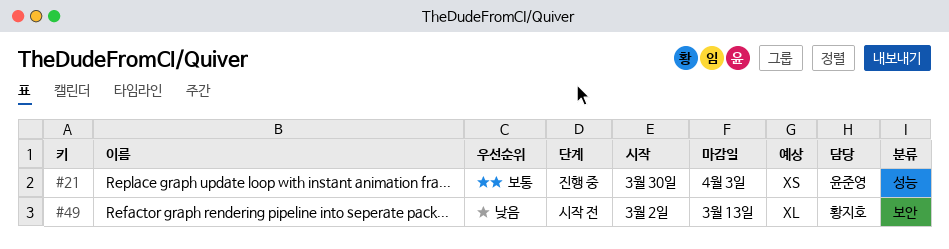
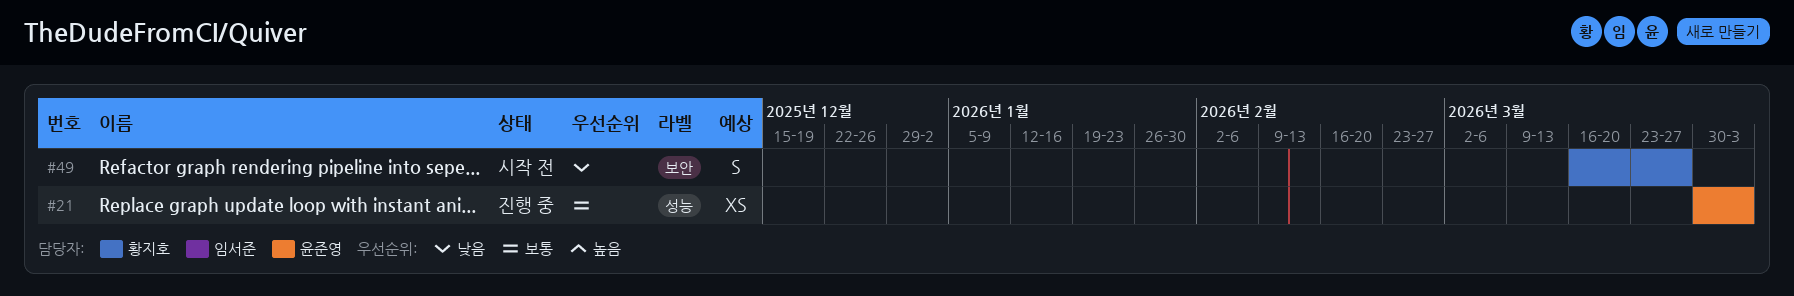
#49, estimate: XL -> S
#49, start: Mar 2 -> Mar 16
#49, due: Mar 13 -> Mar 27

